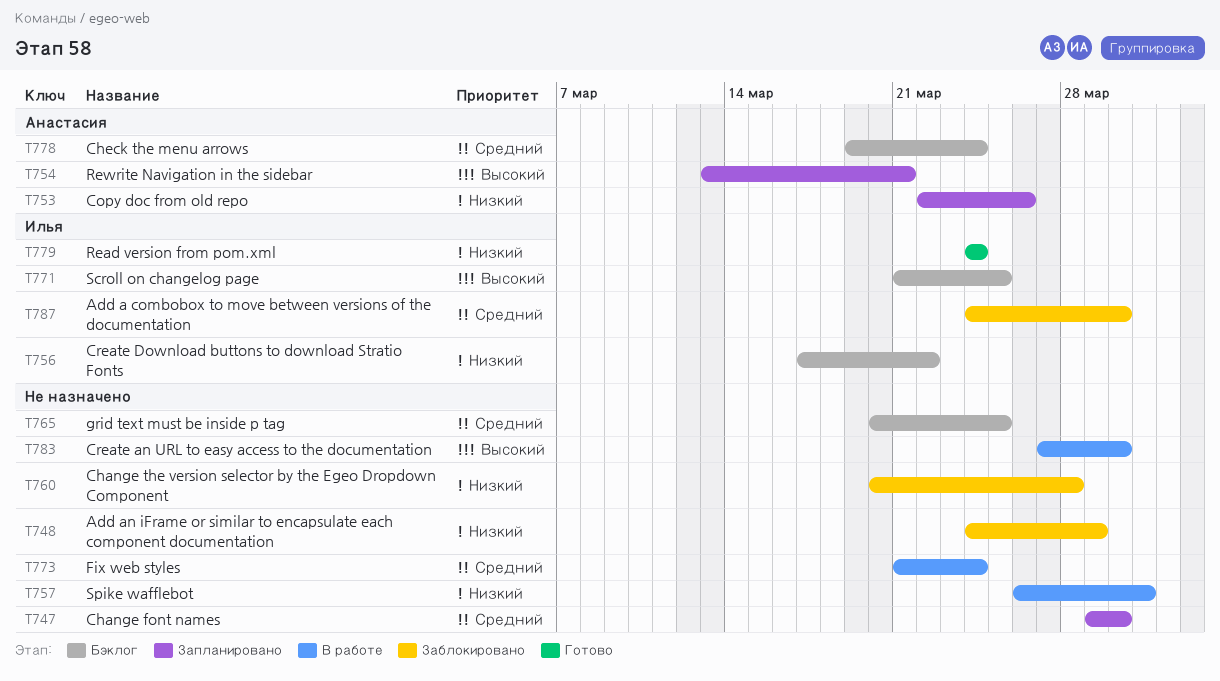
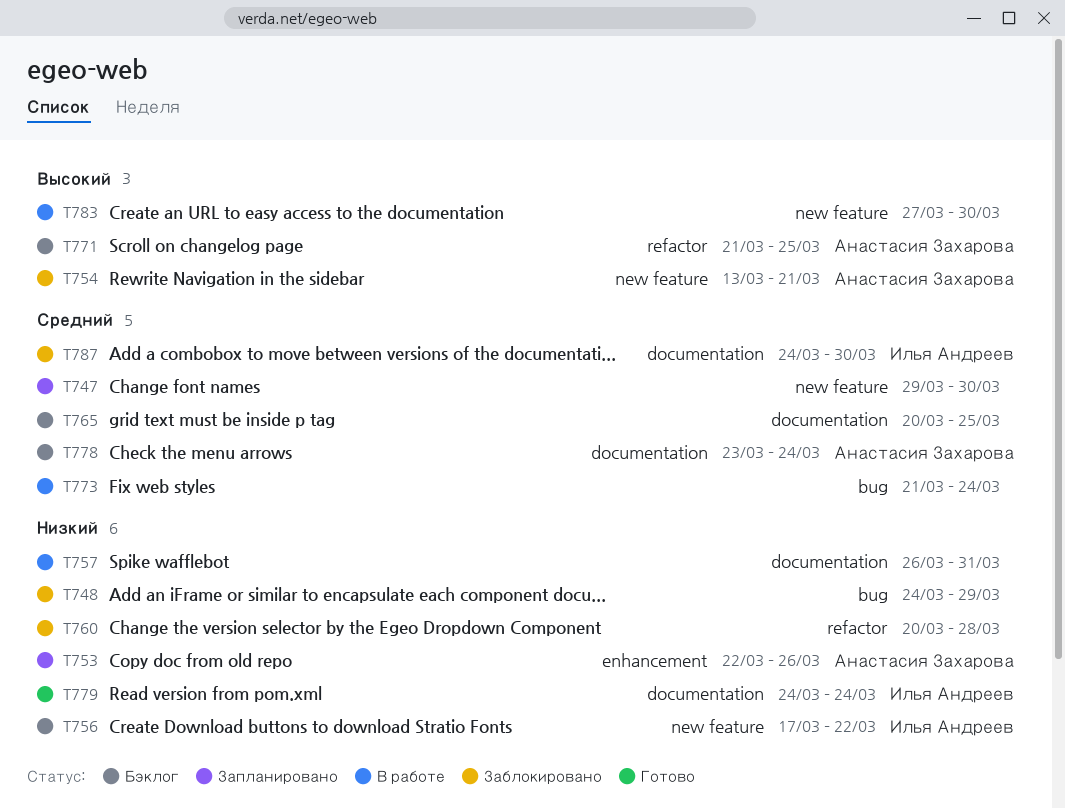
T754, status: Запланировано -> Заблокировано
T771, owner: Илья Андреев -> Анастасия Захарова
T778, start: Mar 19 -> Mar 23

